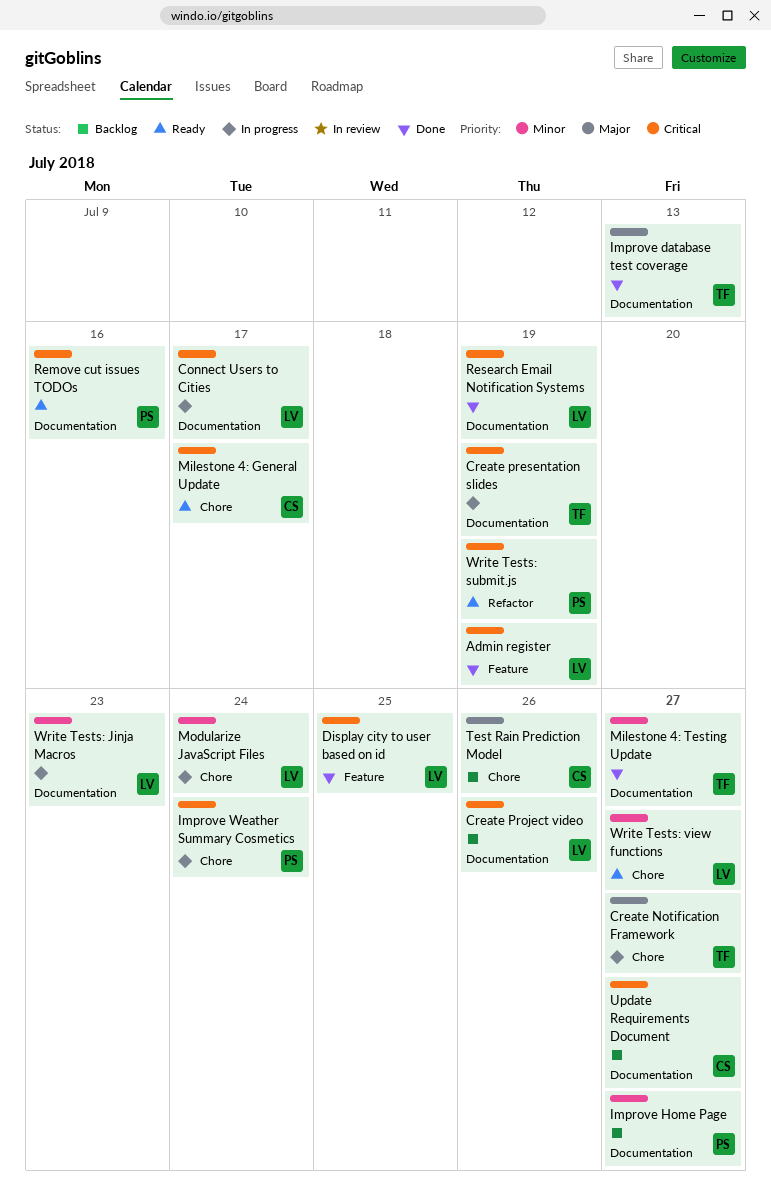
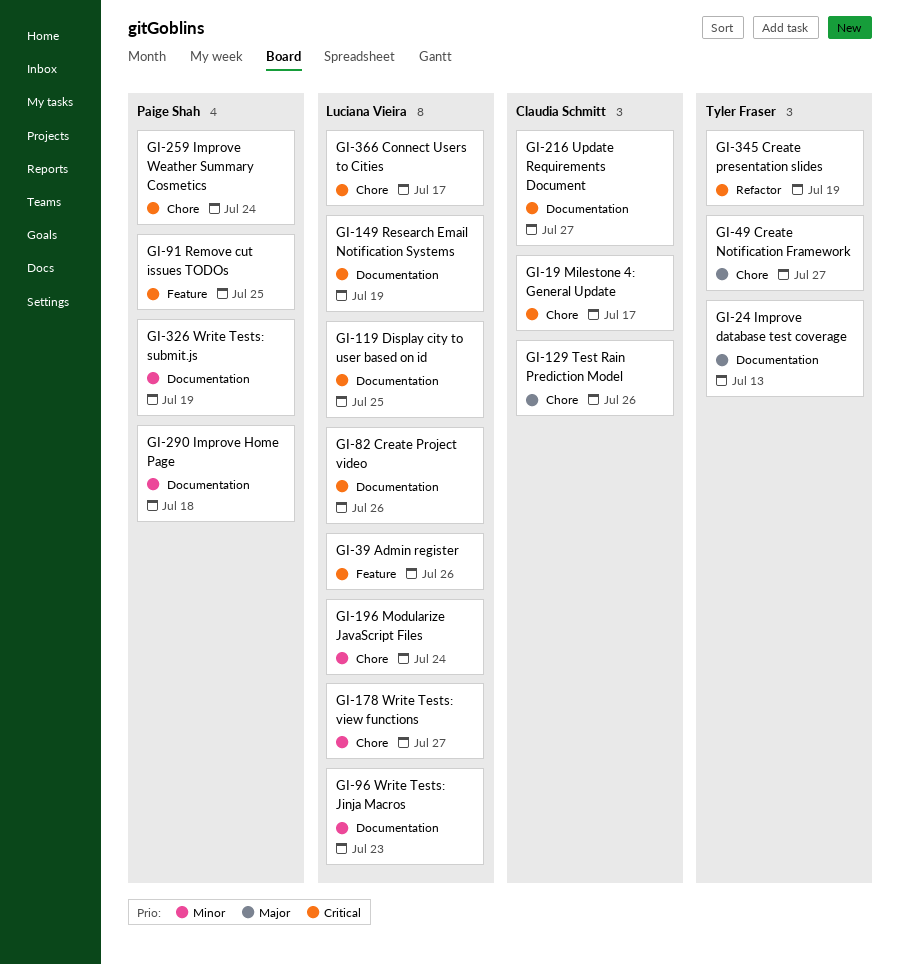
Admin register, due: Jul 19 -> Jul 26
Connect Users to Cities, label: Documentation -> Chore
Create presentation slides, label: Documentation -> Refactor
Display city to user based on id, label: Feature -> Documentation
Improve Home Page, due: Jul 27 -> Jul 18
Milestone 4: Testing Update: present -> none
Remove cut issues TODOs, label: Documentation -> Feature
Remove cut issues TODOs, due: Jul 16 -> Jul 25
Write Tests: submit.js, priority: Critical -> Minor
Write Tests: submit.js, label: Refactor -> Documentation

